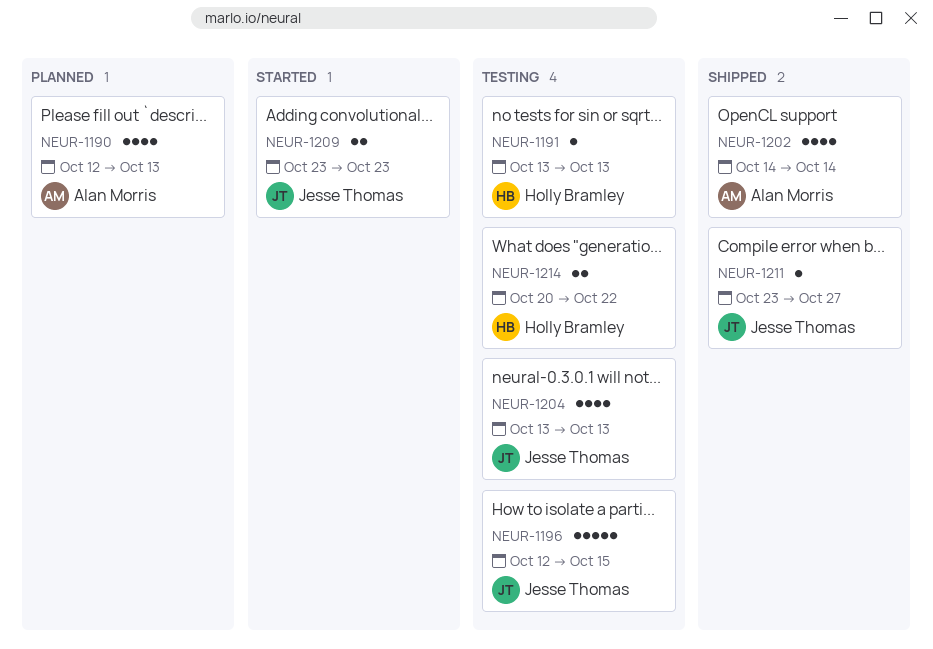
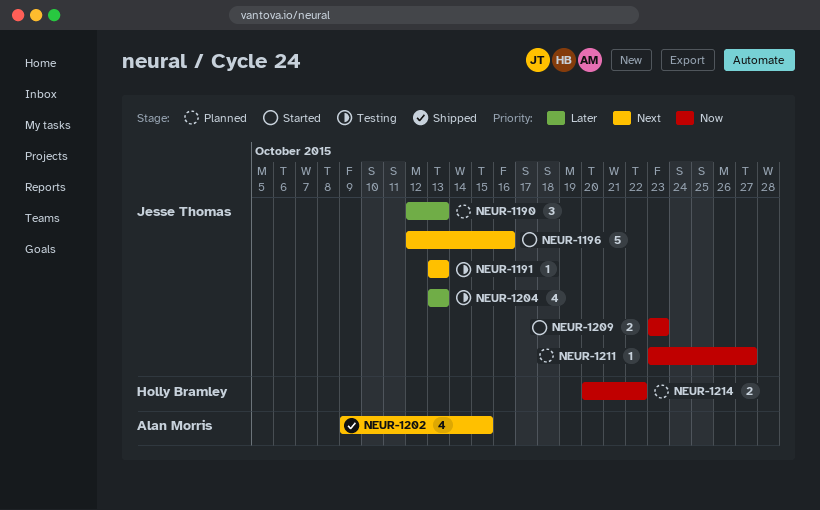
NEUR-1190, owner: Alan Morris -> Jesse Thomas
NEUR-1190, estimate: 4 -> 3
NEUR-1191, owner: Holly Bramley -> Jesse Thomas
NEUR-1196, status: Testing -> Started
NEUR-1196, due: Oct 15 -> Oct 16
NEUR-1202, start: Oct 14 -> Oct 9
NEUR-1202, due: Oct 14 -> Oct 15
NEUR-1211, status: Shipped -> Planned
NEUR-1214, status: Testing -> Planned

